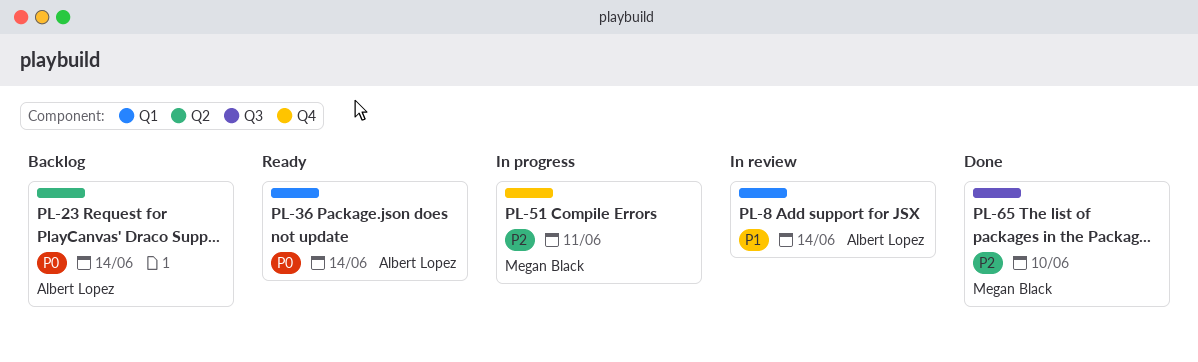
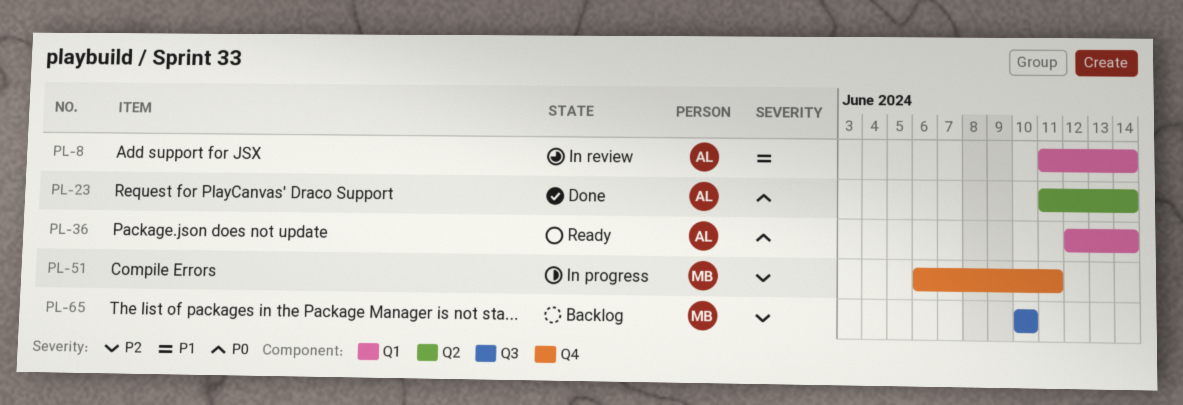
PL-23, status: Backlog -> Done
PL-65, status: Done -> Backlog

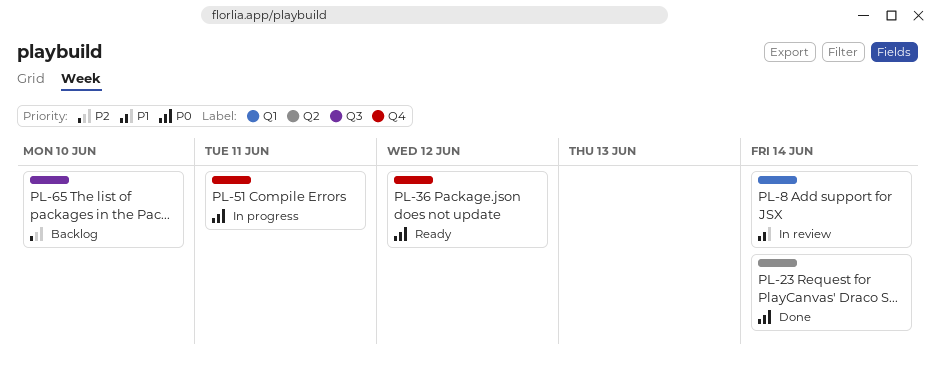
PL-36, label: Q1 -> Q4
PL-36, due: Jun 14 -> Jun 12
PL-51, priority: P2 -> P0

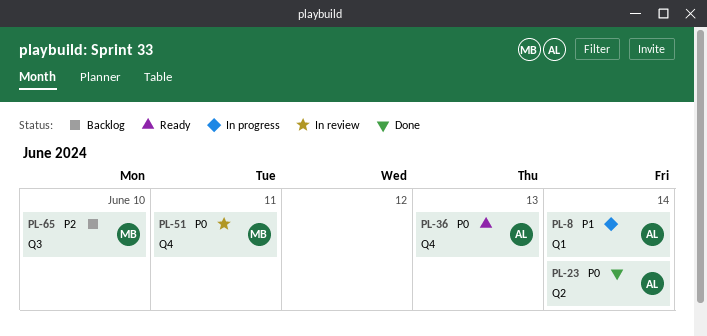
PL-8, status: In review -> In progress
PL-36, due: Jun 12 -> Jun 13
PL-51, status: In progress -> In review

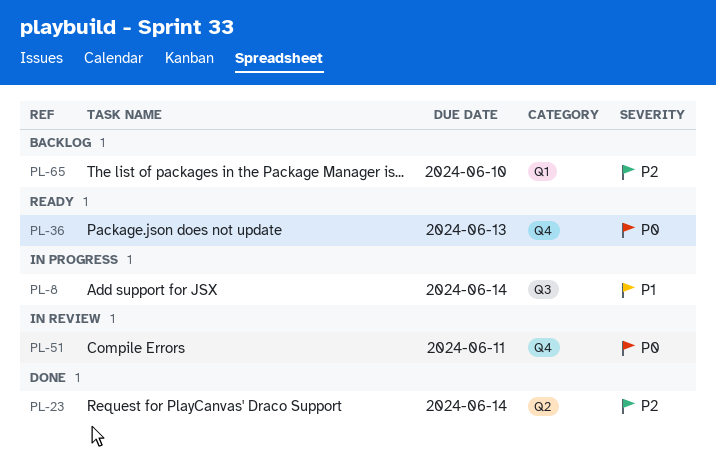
PL-8, label: Q1 -> Q3
PL-23, priority: P0 -> P2
PL-65, label: Q3 -> Q1

